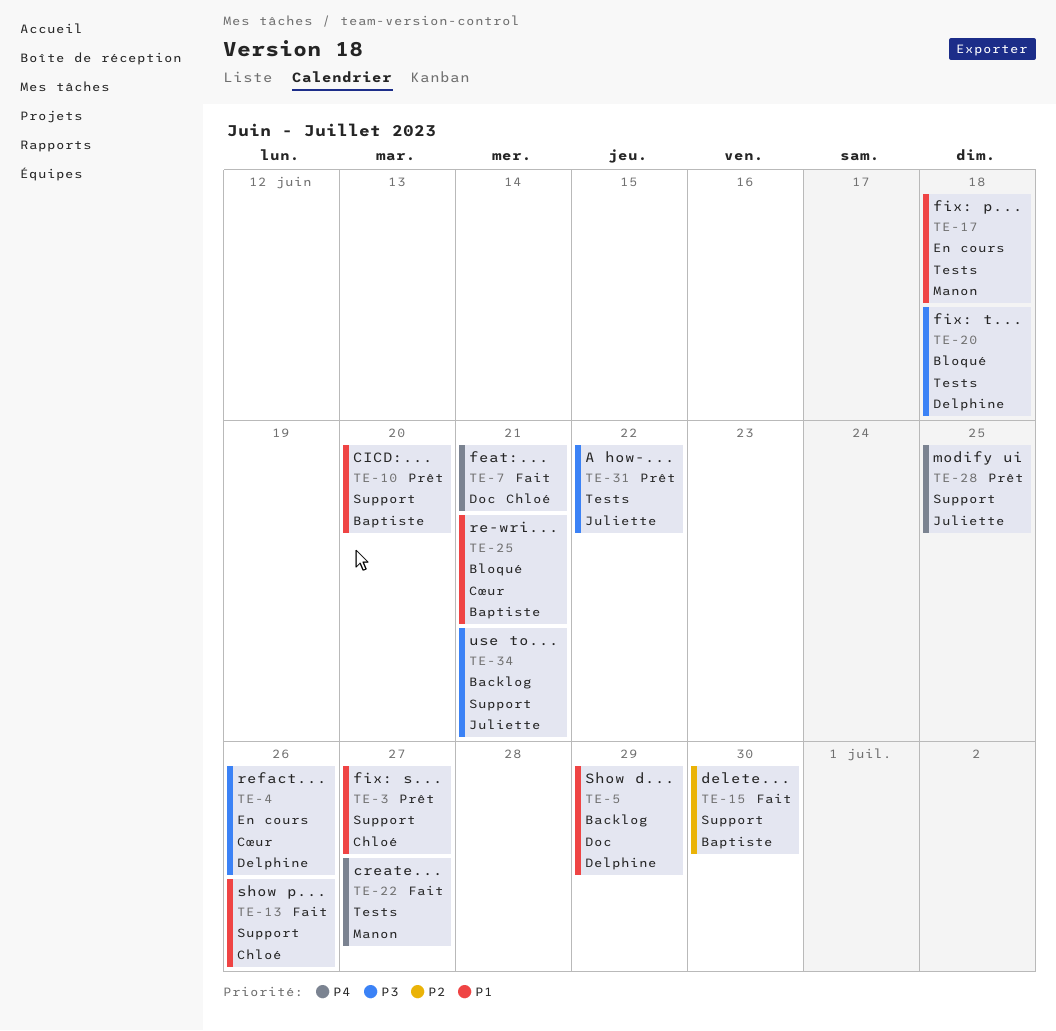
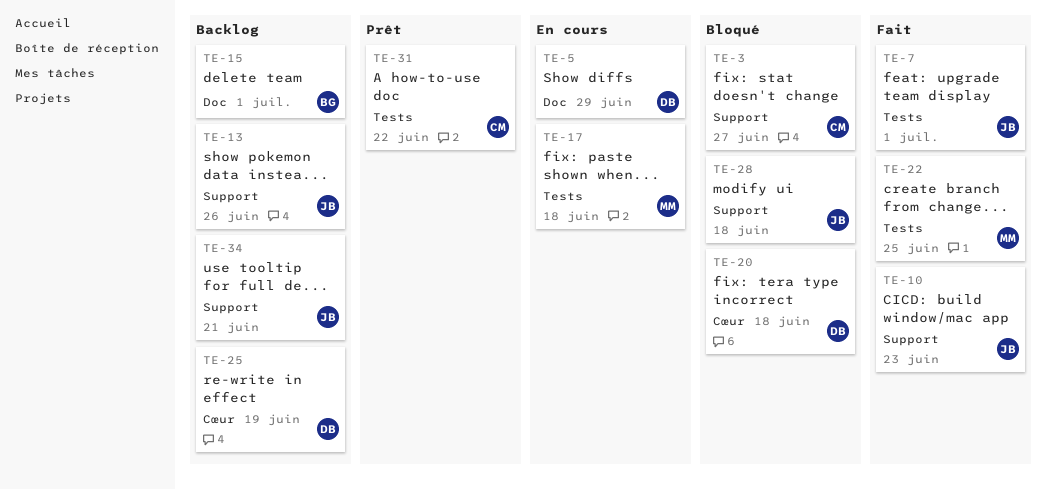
TE-3, status: Prêt -> Bloqué
TE-4: present -> none
TE-5, status: Backlog -> En cours
TE-7, owner: Chloé -> Juliette
TE-7, label: Doc -> Tests
TE-7, due: Jun 21 -> Jul 1
TE-10, status: Prêt -> Fait
TE-10, owner: Baptiste -> Juliette
TE-10, due: Jun 20 -> Jun 23
TE-13, status: Fait -> Backlog
TE-13, owner: Chloé -> Juliette
TE-15, status: Fait -> Backlog
TE-15, label: Support -> Doc
TE-15, due: Jun 30 -> Jul 1
TE-20, label: Tests -> Cœur
TE-22, due: Jun 27 -> Jun 25
TE-25, status: Bloqué -> Backlog
TE-25, owner: Baptiste -> Delphine
TE-25, due: Jun 21 -> Jun 19
TE-28, status: Prêt -> Bloqué
TE-28, due: Jun 25 -> Jun 18
TE-31, owner: Juliette -> Chloé

